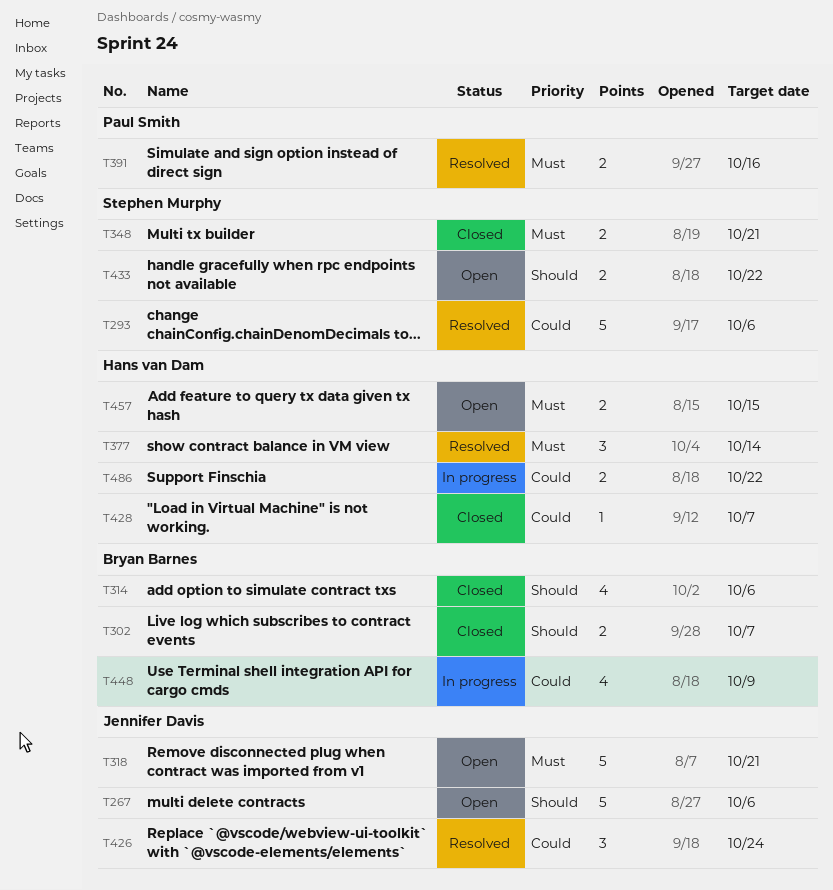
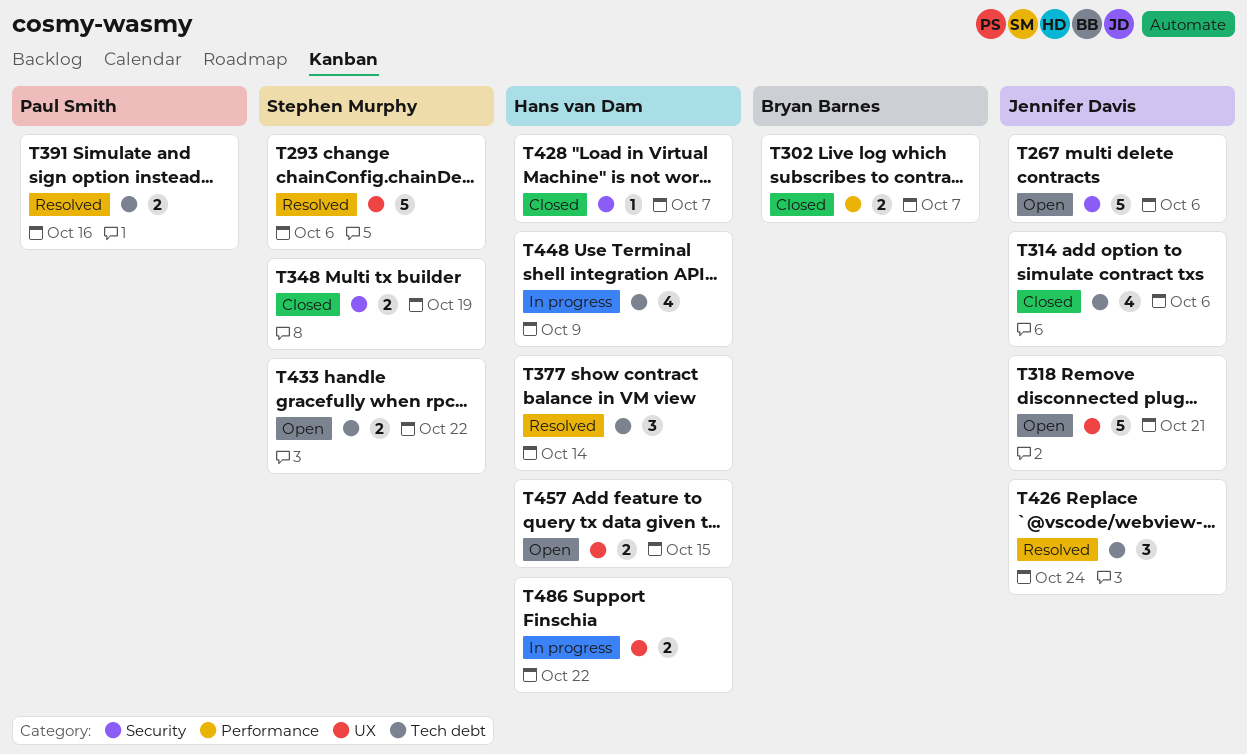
T314, owner: Bryan Barnes -> Jennifer Davis
T348, due: Oct 21 -> Oct 19
T448, owner: Bryan Barnes -> Hans van Dam

